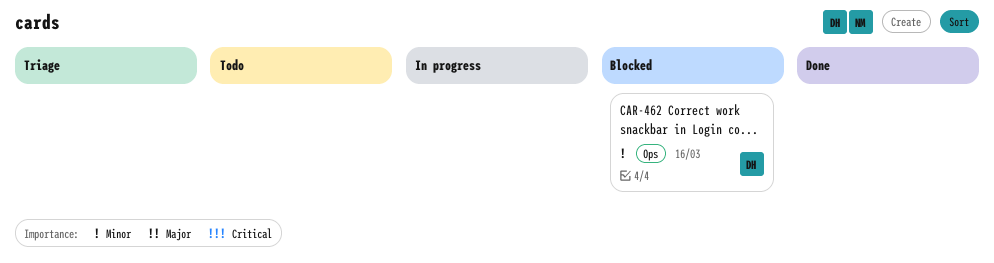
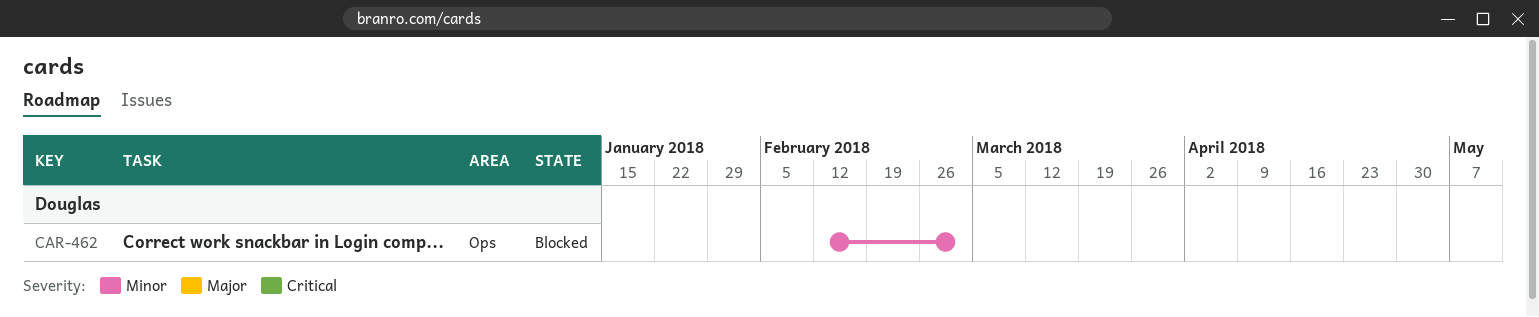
CAR-462, due: Mar 16 -> Mar 2

